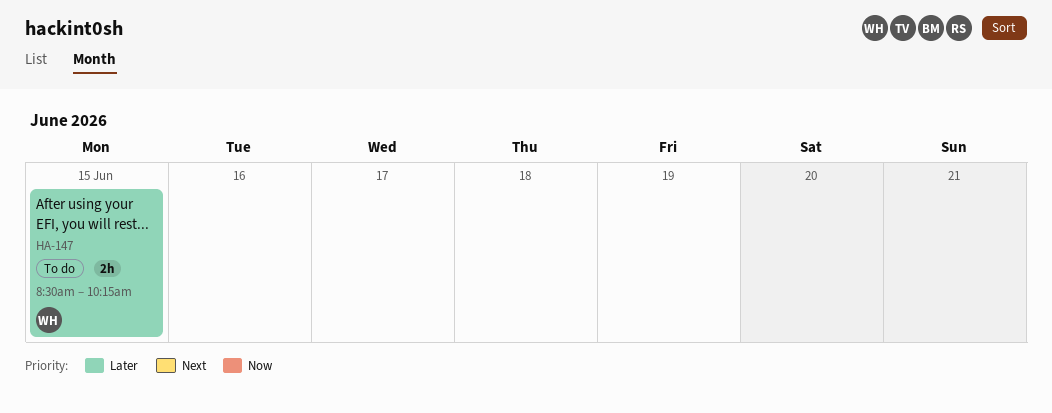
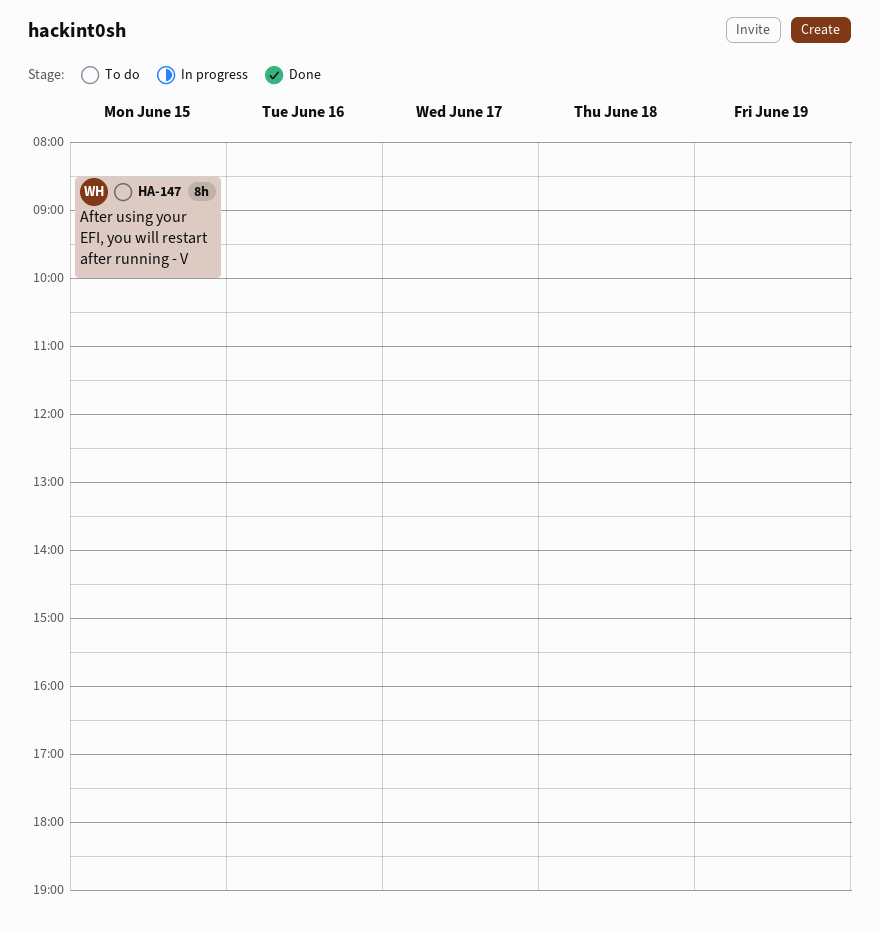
HA-147, estimate: 2h -> 8h
HA-147, ends: 10:15 -> 10:00

